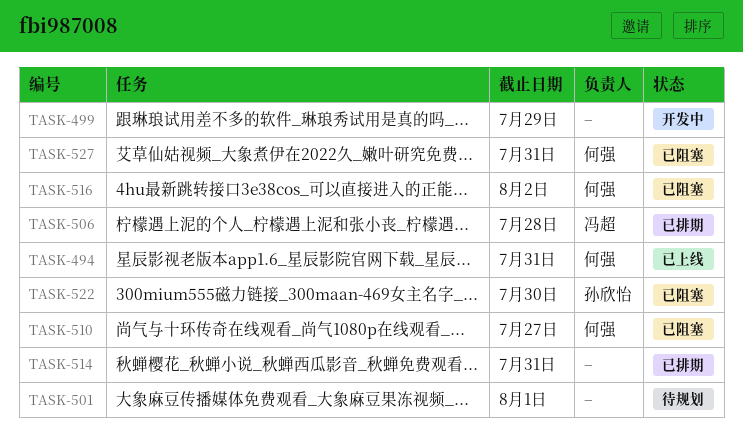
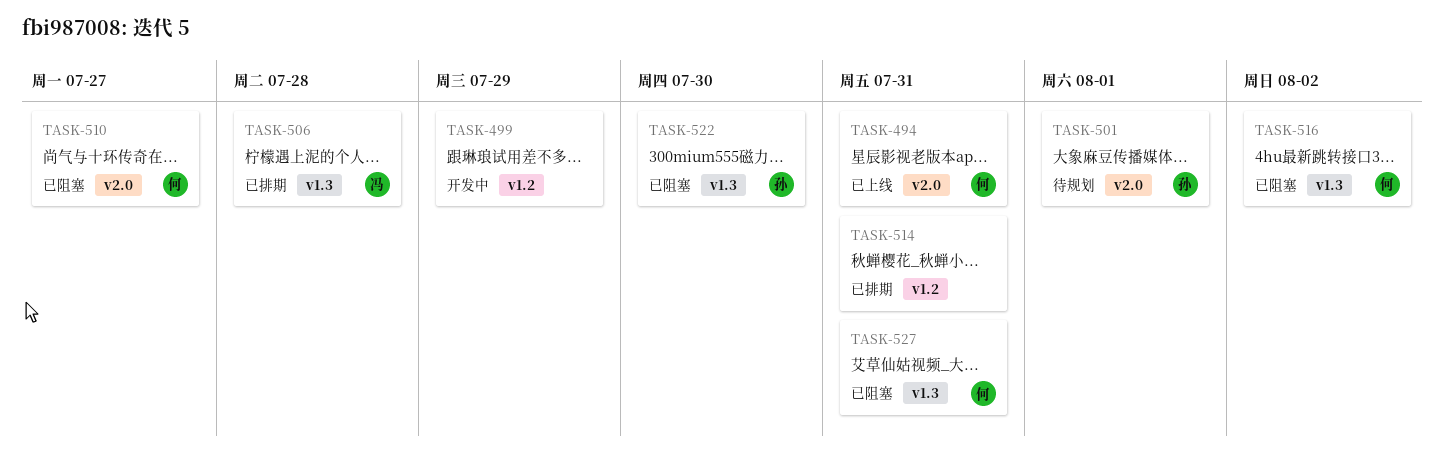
TASK-501, owner: none -> 孙欣怡

